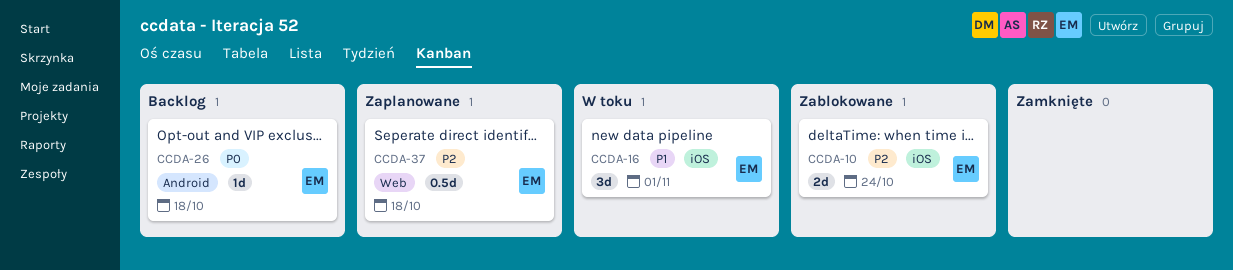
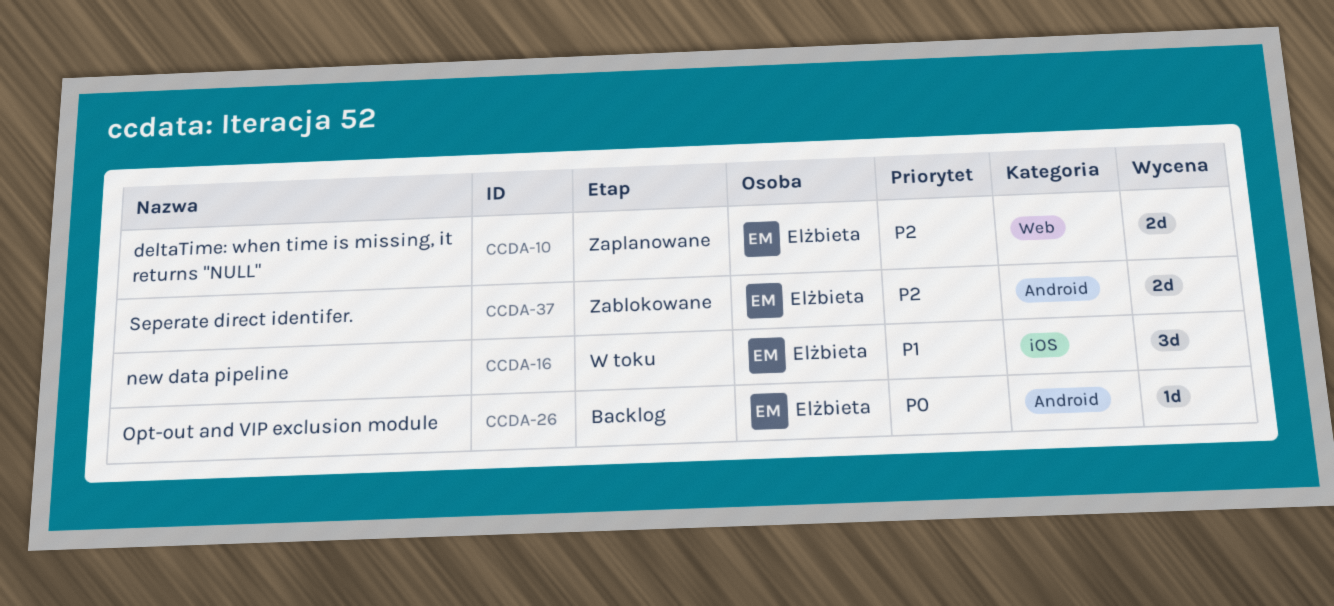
CCDA-10, status: Zablokowane -> Zaplanowane
CCDA-10, label: iOS -> Web
CCDA-37, status: Zaplanowane -> Zablokowane
CCDA-37, label: Web -> Android
CCDA-37, estimate: 0.5d -> 2d

